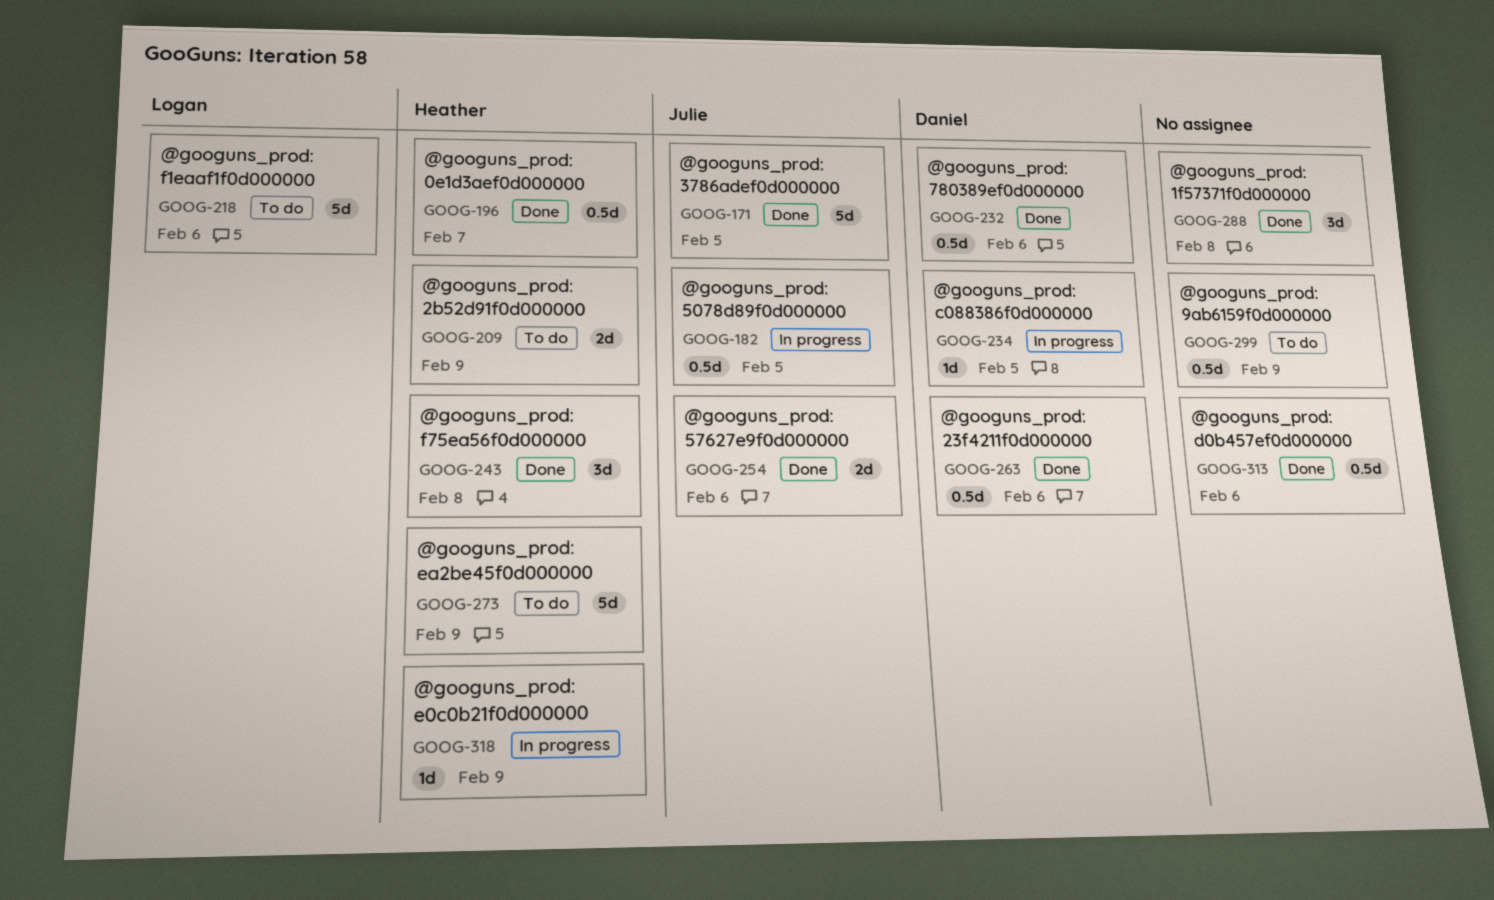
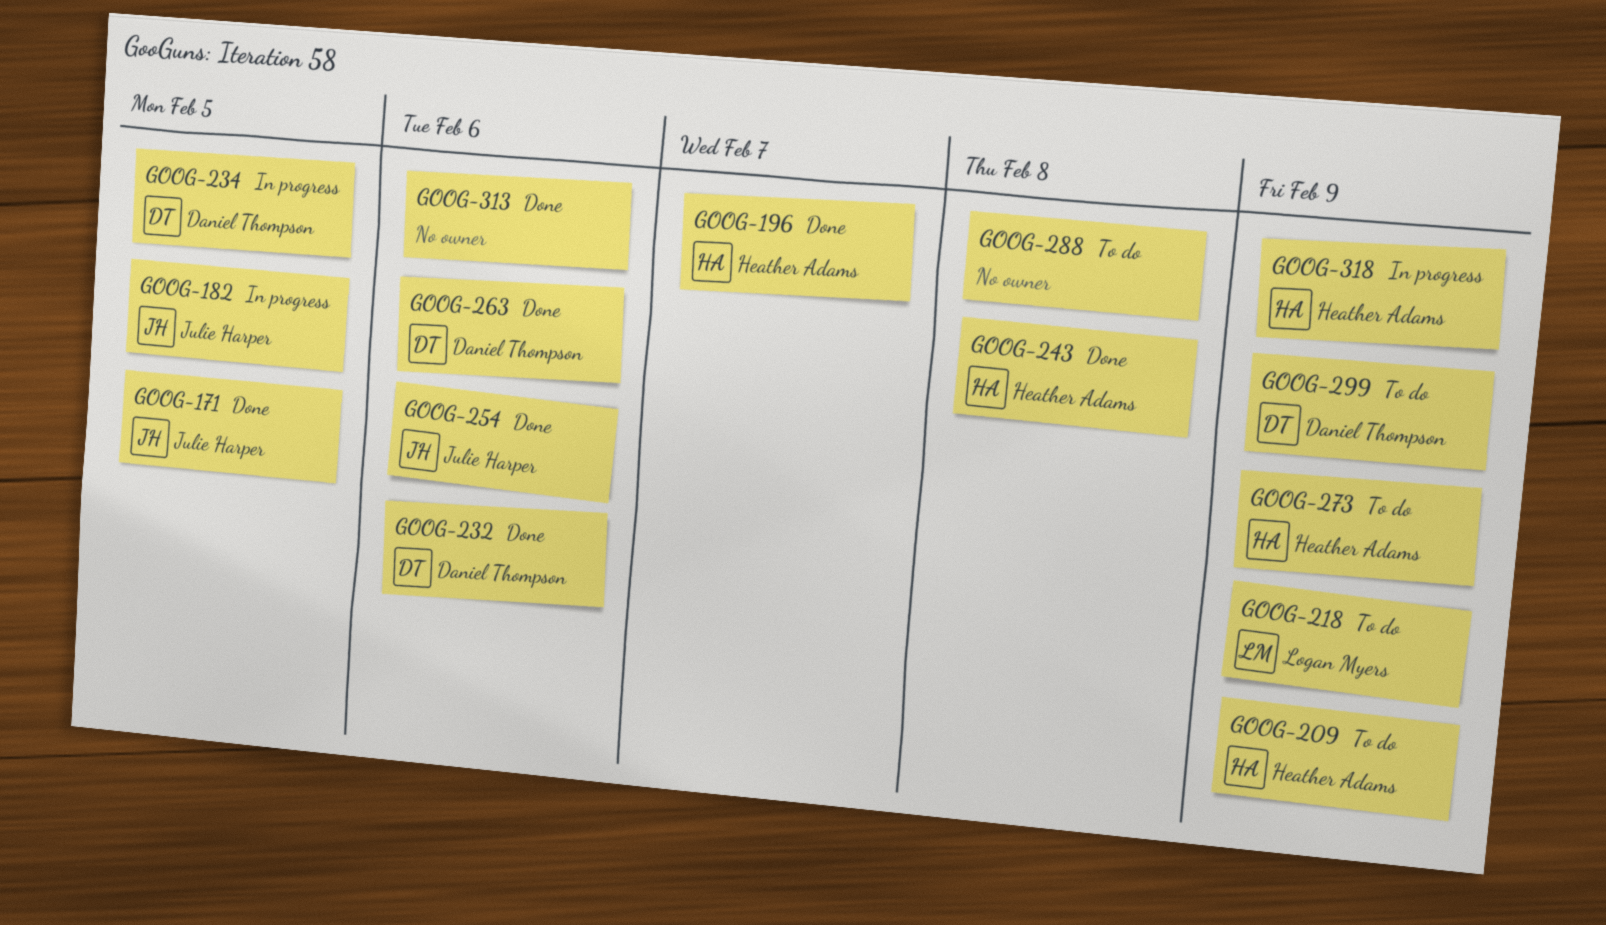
GOOG-218, due: Feb 6 -> Feb 9
GOOG-288, status: Done -> To do
GOOG-299, owner: none -> Daniel Thompson

